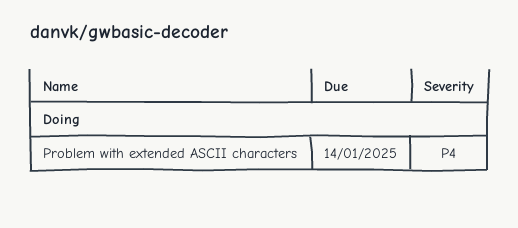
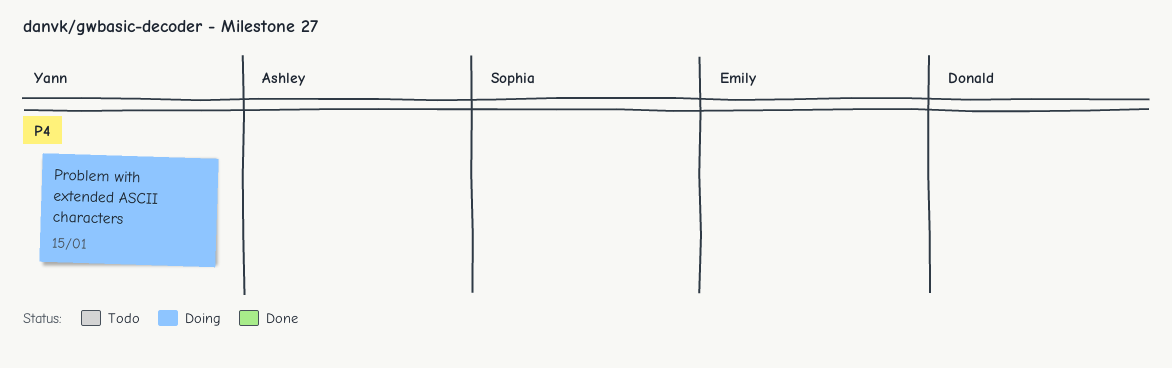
Problem with extended ASCII characters, due: Jan 14 -> Jan 15

